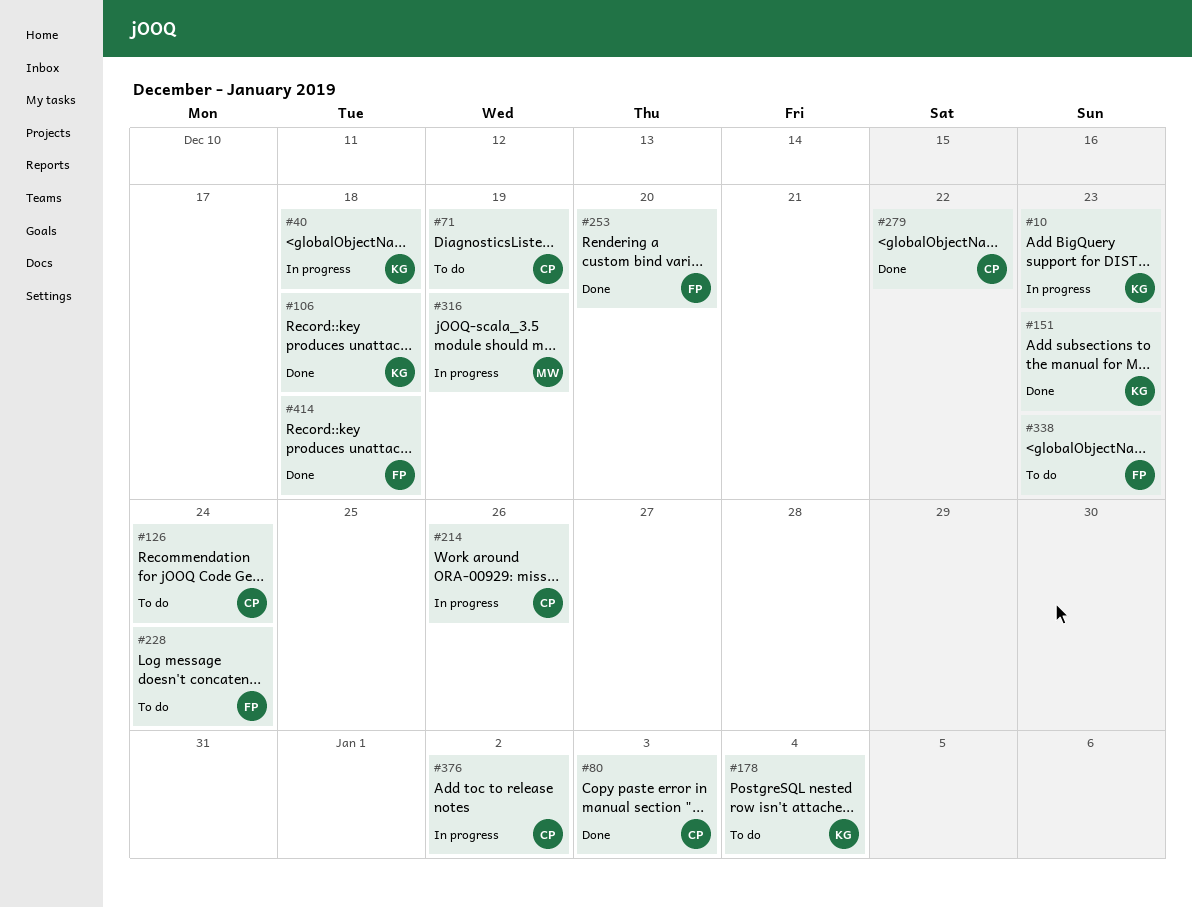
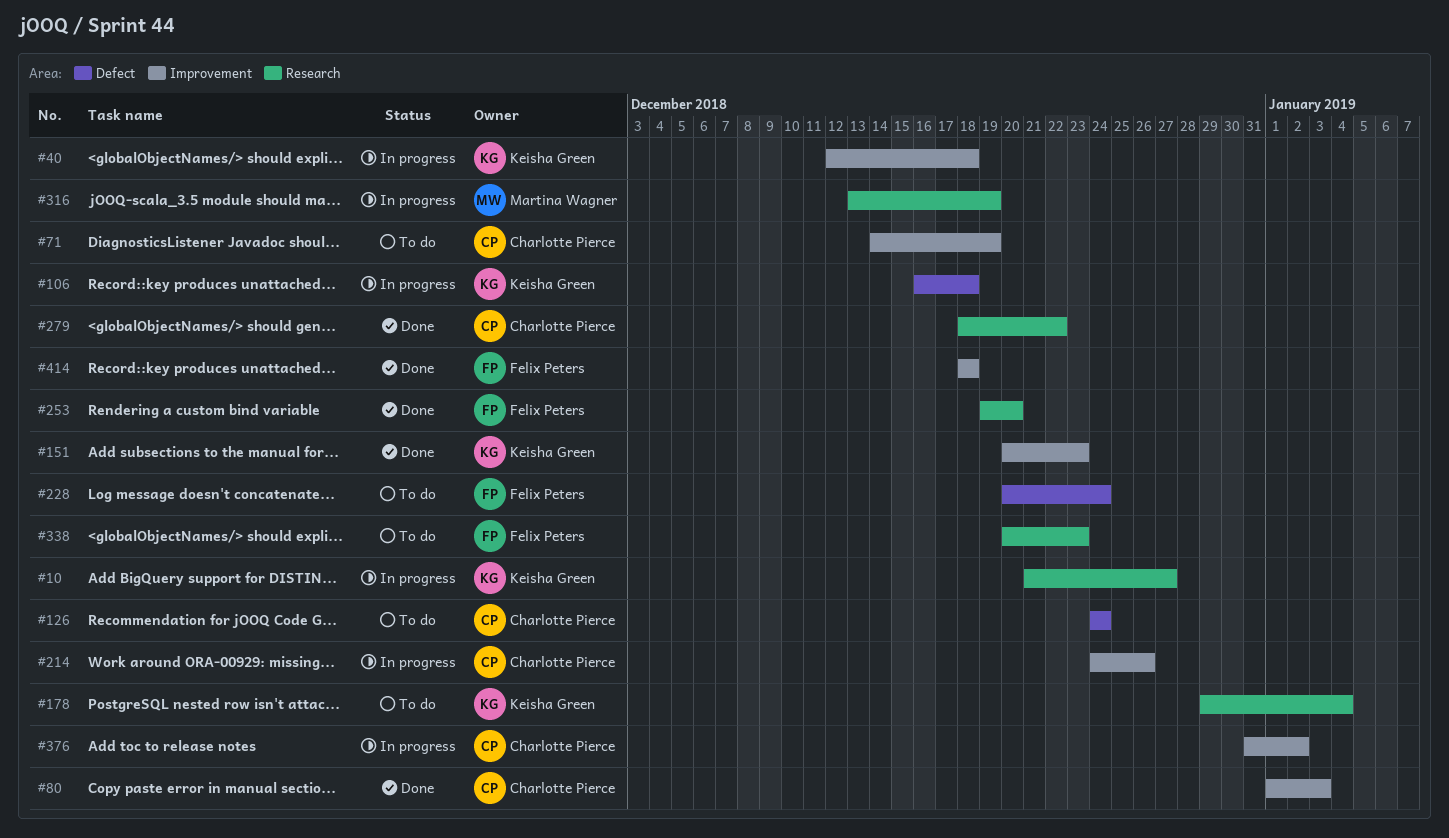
#10, due: Dec 23 -> Dec 27
#106, status: Done -> In progress

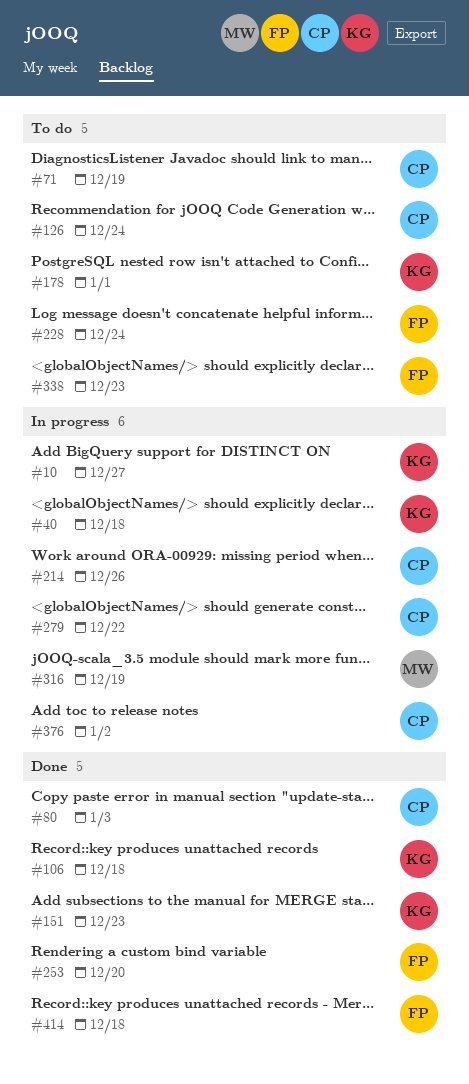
#106, status: In progress -> Done
#178, due: Jan 4 -> Jan 1
#279, status: Done -> In progress

